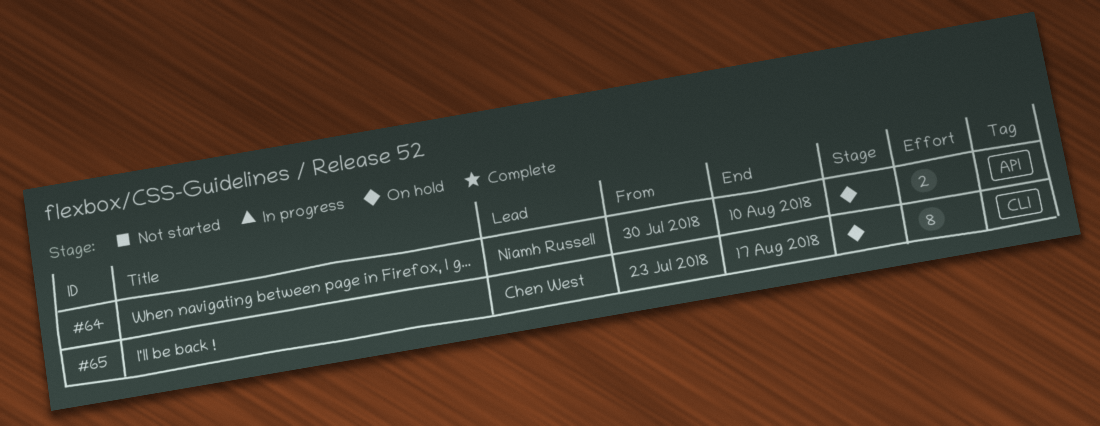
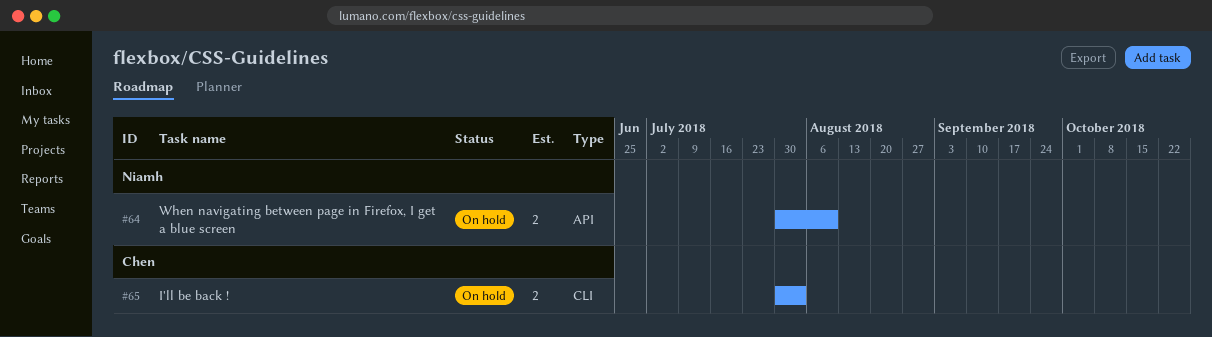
#65, estimate: 8 -> 2
#65, start: Jul 23 -> Jul 30
#65, due: Aug 17 -> Aug 3

